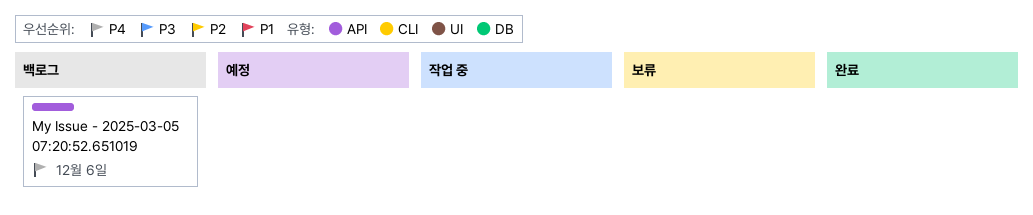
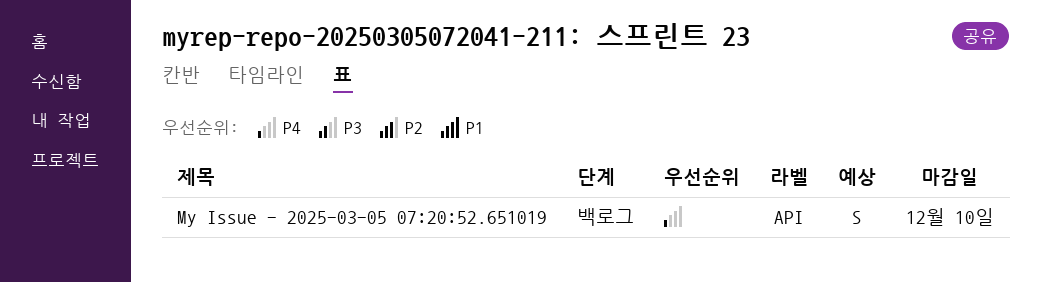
My Issue - 2025-03-05 07:20:52.651019, due: Dec 6 -> Dec 10

